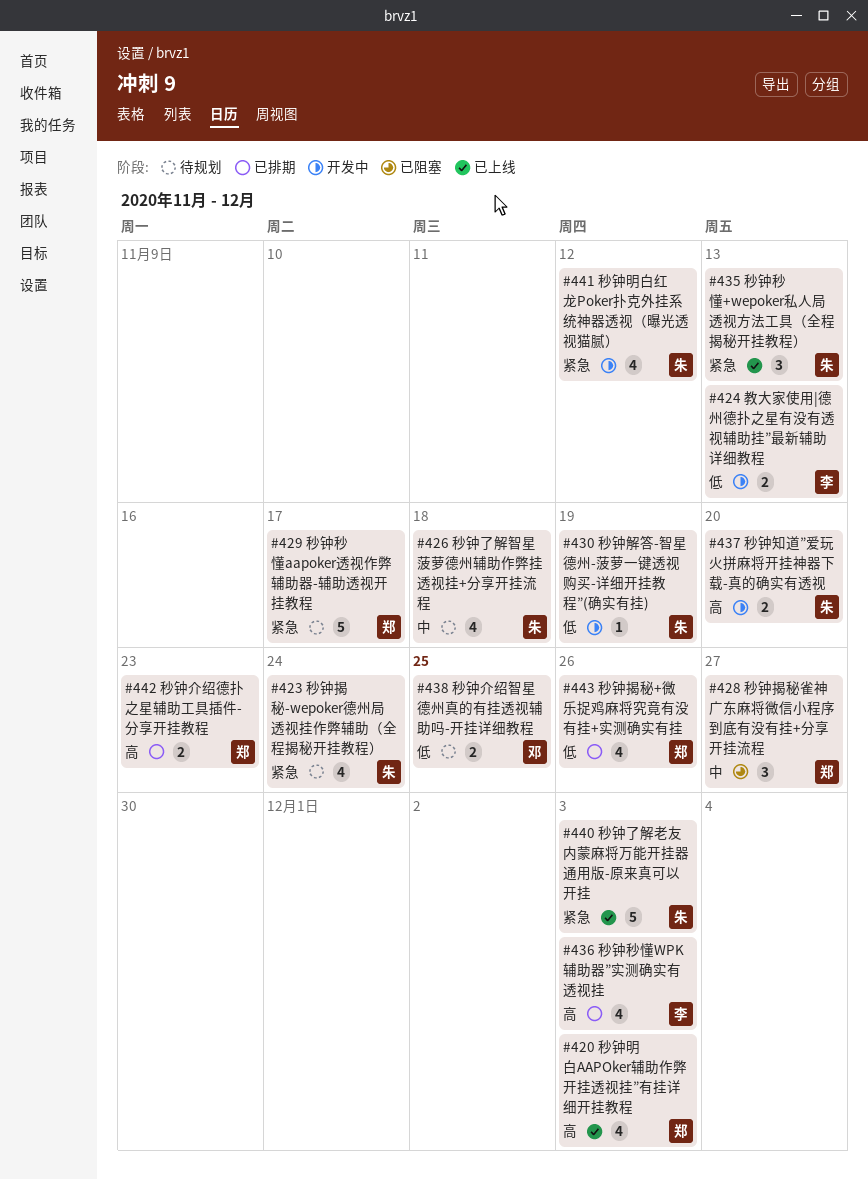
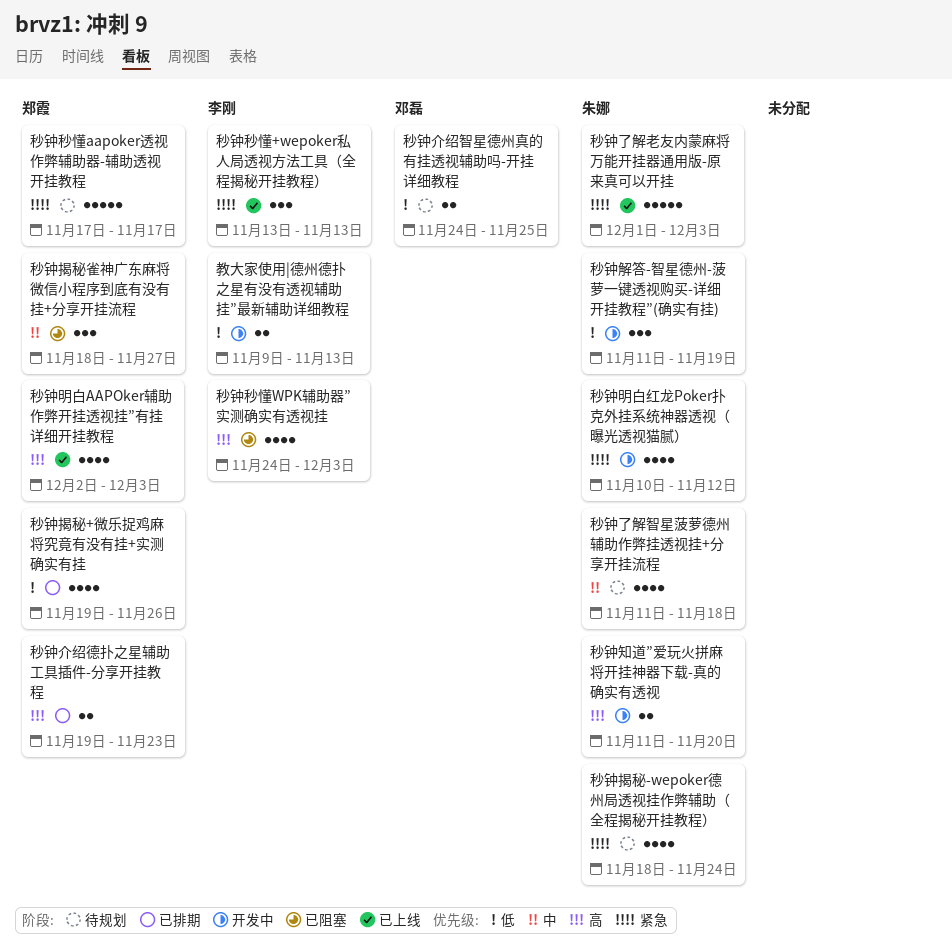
秒钟秒懂+wepoker私人局透视方法工具（全程揭秘开挂教程）, owner: 朱娜 -> 李刚
秒钟秒懂WPK辅助器”实测确实有透视挂, status: 已排期 -> 已阻塞
秒钟解答-智星德州-菠萝一键透视购买-详细开挂教程”(确实有挂), estimate: 1 -> 3

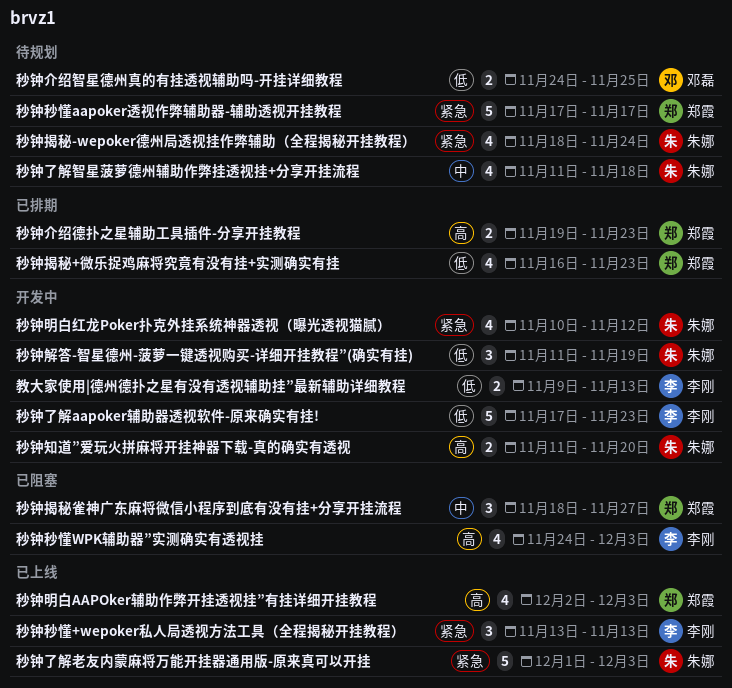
秒钟了解aapoker辅助器透视软件-原来确实有挂!: none -> present
秒钟揭秘+微乐捉鸡麻将究竟有没有挂+实测确实有挂, start: Nov 19 -> Nov 16
秒钟揭秘+微乐捉鸡麻将究竟有没有挂+实测确实有挂, due: Nov 26 -> Nov 23

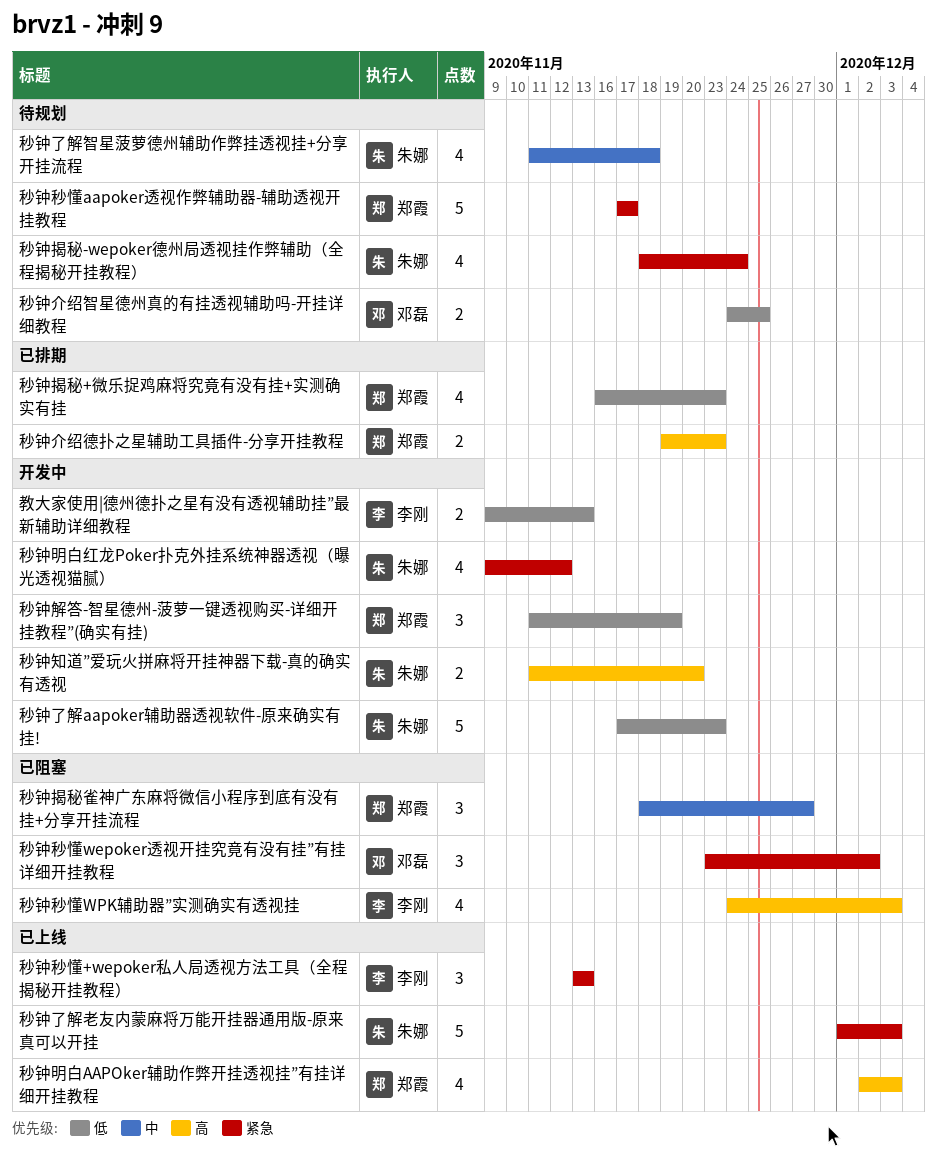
秒钟了解aapoker辅助器透视软件-原来确实有挂!, owner: 李刚 -> 朱娜
秒钟明白红龙Poker扑克外挂系统神器透视（曝光透视猫腻）, start: Nov 10 -> Nov 9
秒钟秒懂wepoker透视开挂究竟有没有挂”有挂详细开挂教程: none -> present
秒钟解答-智星德州-菠萝一键透视购买-详细开挂教程”(确实有挂), owner: 朱娜 -> 郑霞

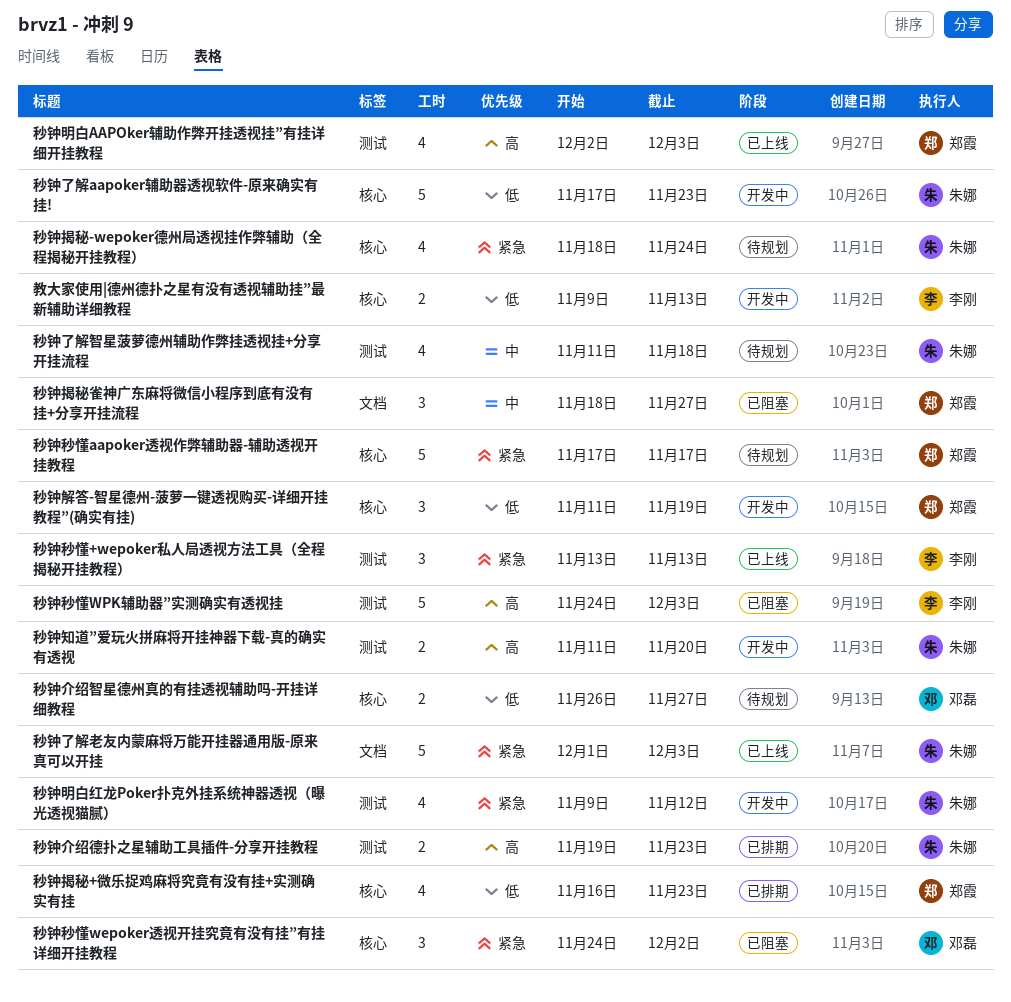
秒钟介绍德扑之星辅助工具插件-分享开挂教程, owner: 郑霞 -> 朱娜
秒钟介绍智星德州真的有挂透视辅助吗-开挂详细教程, start: Nov 24 -> Nov 26
秒钟介绍智星德州真的有挂透视辅助吗-开挂详细教程, due: Nov 25 -> Nov 27
秒钟秒懂wepoker透视开挂究竟有没有挂”有挂详细开挂教程, start: Nov 23 -> Nov 24
秒钟秒懂WPK辅助器”实测确实有透视挂, estimate: 4 -> 5

